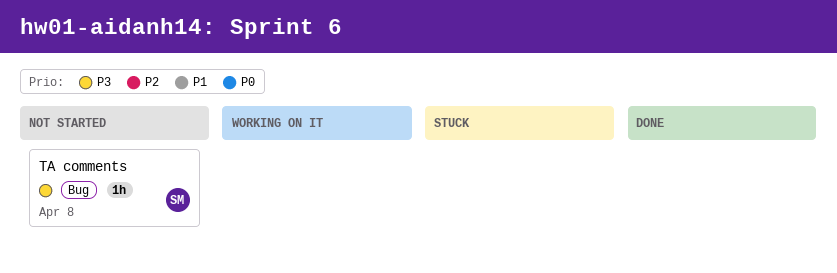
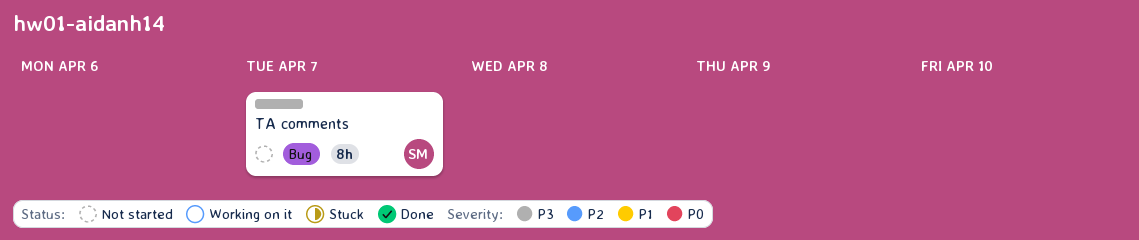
TA comments, estimate: 1h -> 8h
TA comments, due: Apr 8 -> Apr 7

